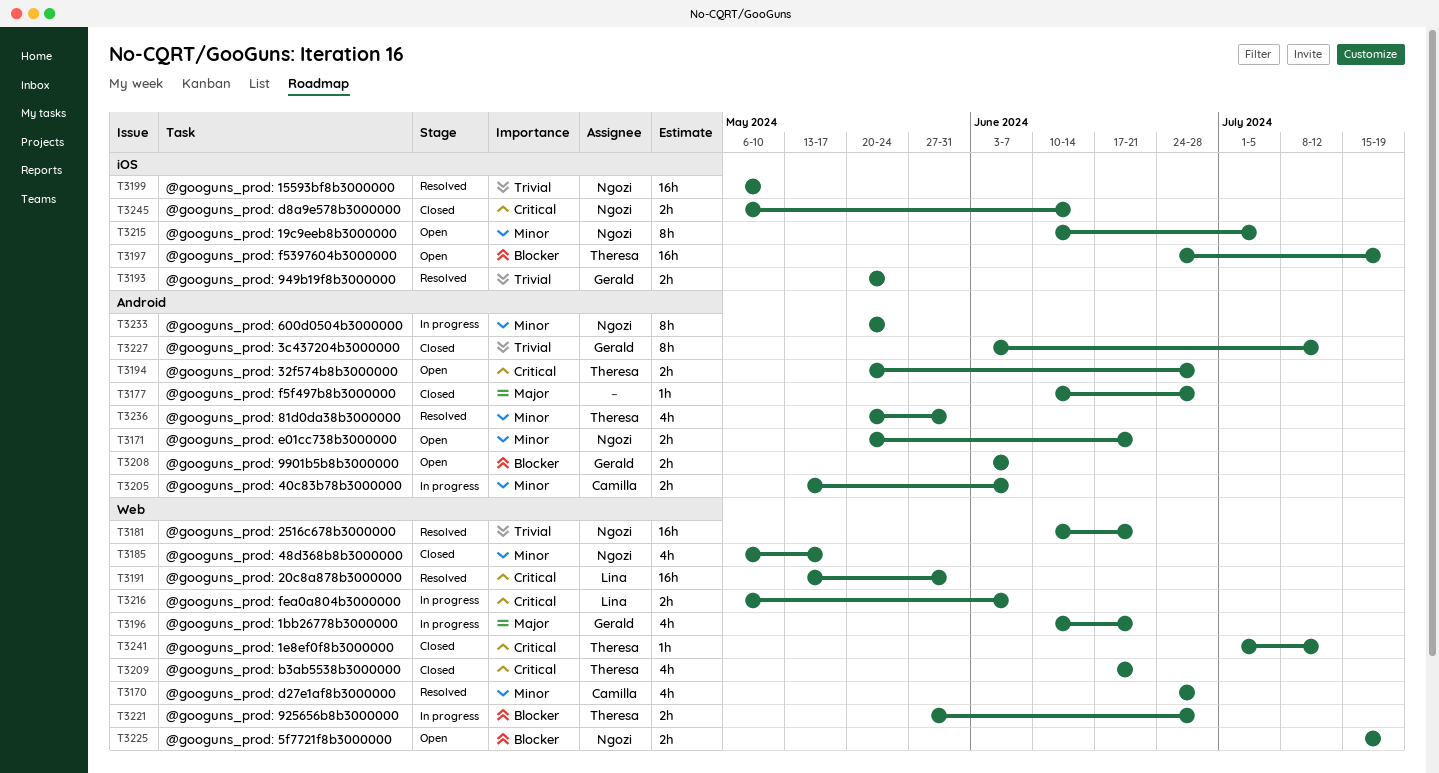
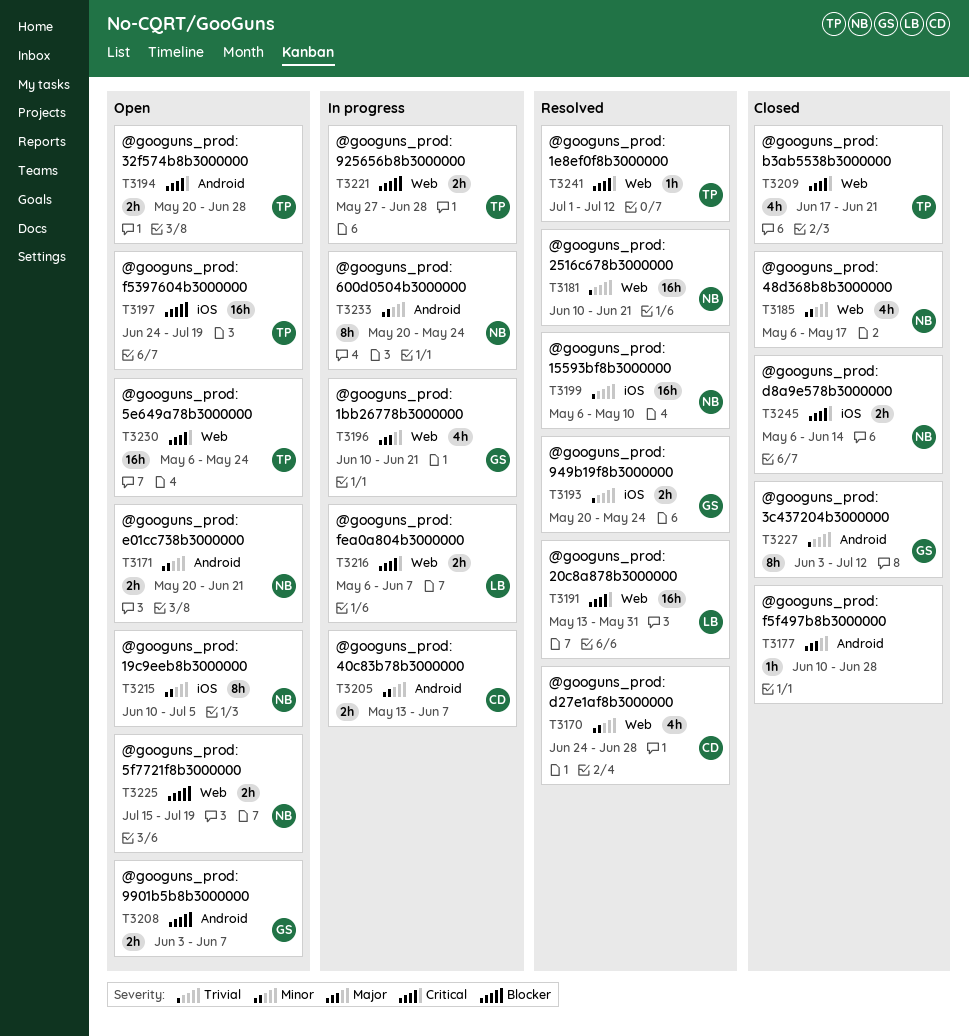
T3230: none -> present
T3236: present -> none
T3241, status: Closed -> Resolved

